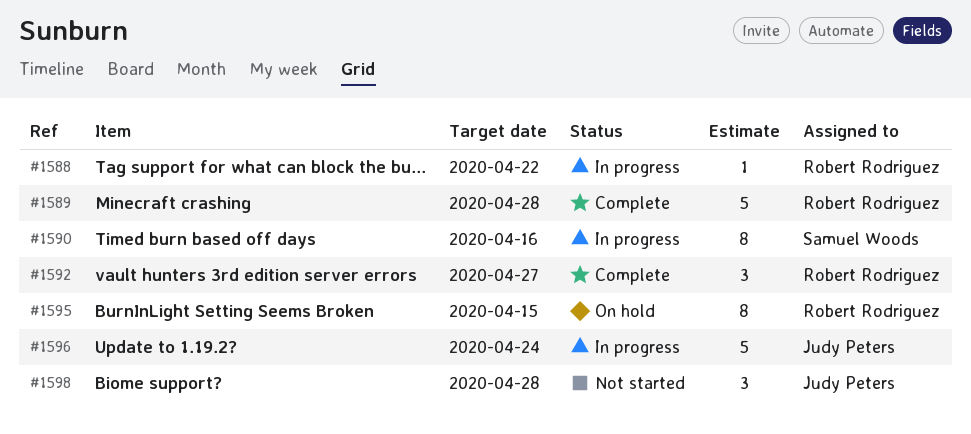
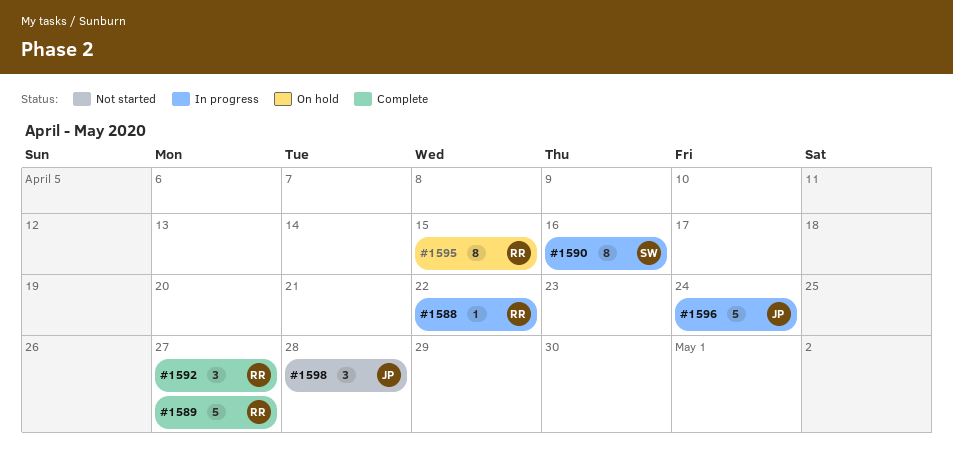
#1589, due: Apr 28 -> Apr 27

